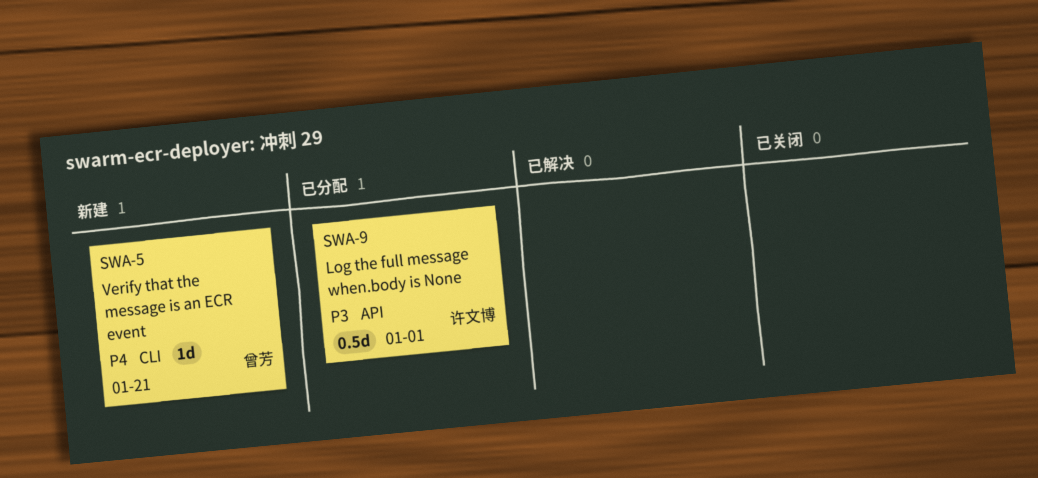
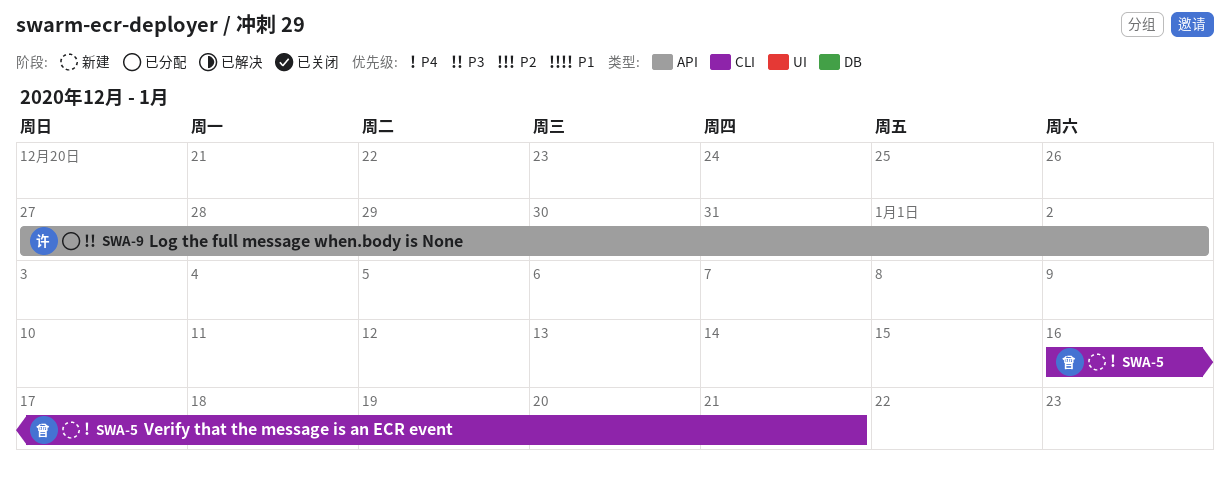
SWA-9, due: Jan 1 -> Jan 2

